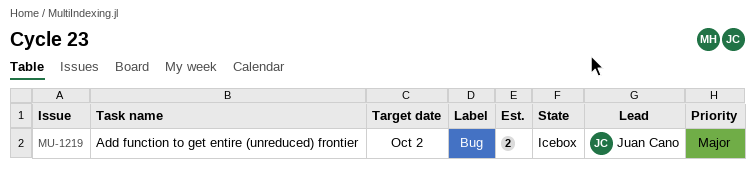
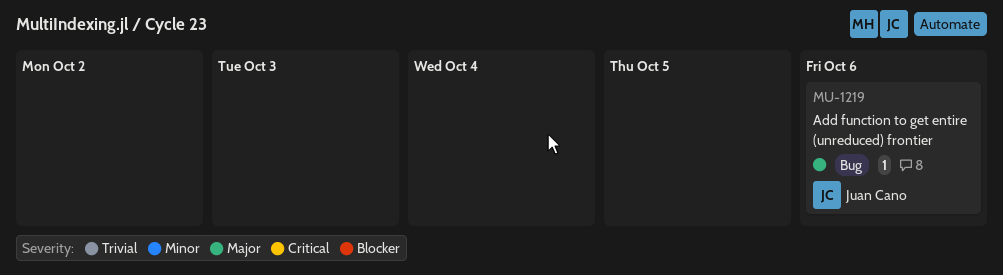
MU-1219, estimate: 2 -> 1
MU-1219, due: Oct 2 -> Oct 6

